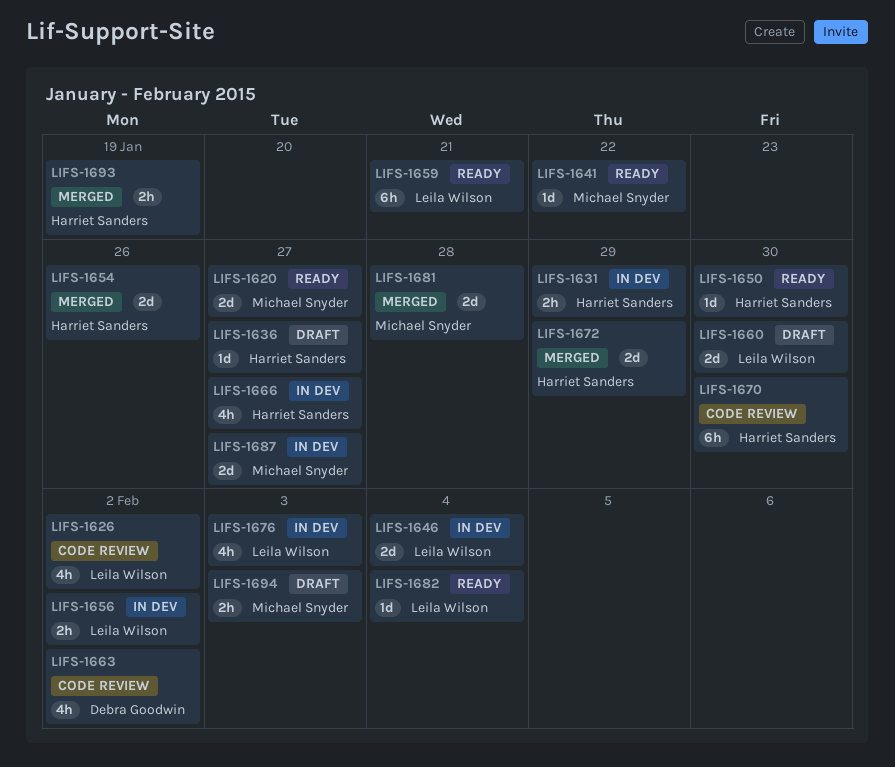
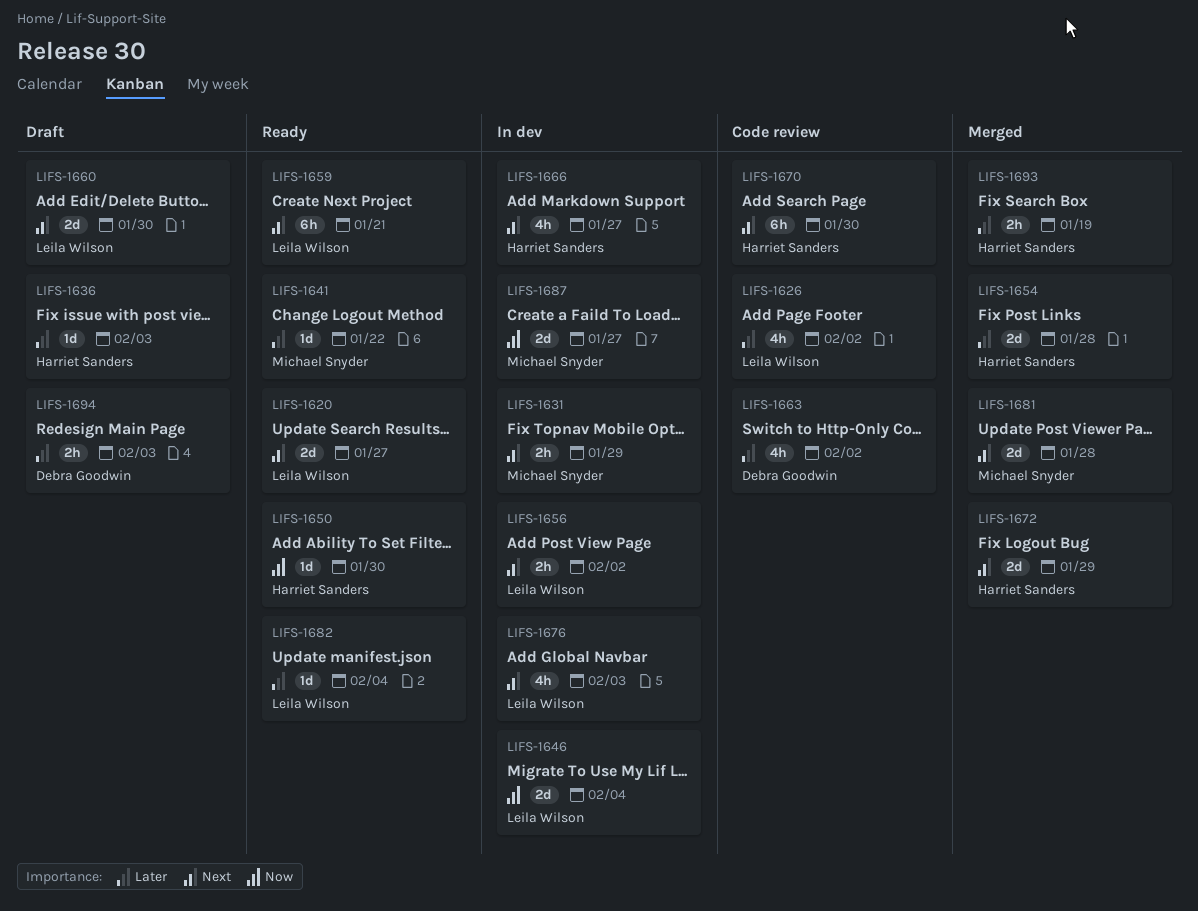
LIFS-1620, owner: Michael Snyder -> Leila Wilson
LIFS-1631, owner: Harriet Sanders -> Michael Snyder
LIFS-1636, due: Jan 27 -> Feb 3
LIFS-1654, due: Jan 26 -> Jan 28
LIFS-1694, owner: Michael Snyder -> Debra Goodwin

